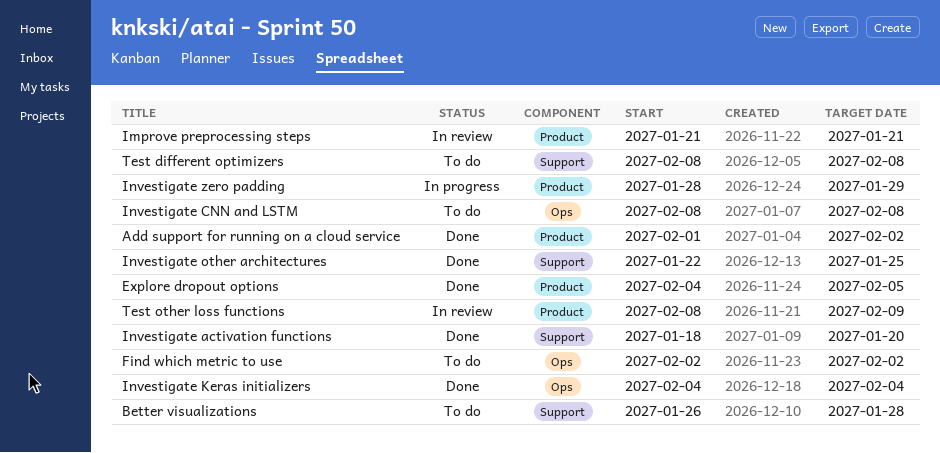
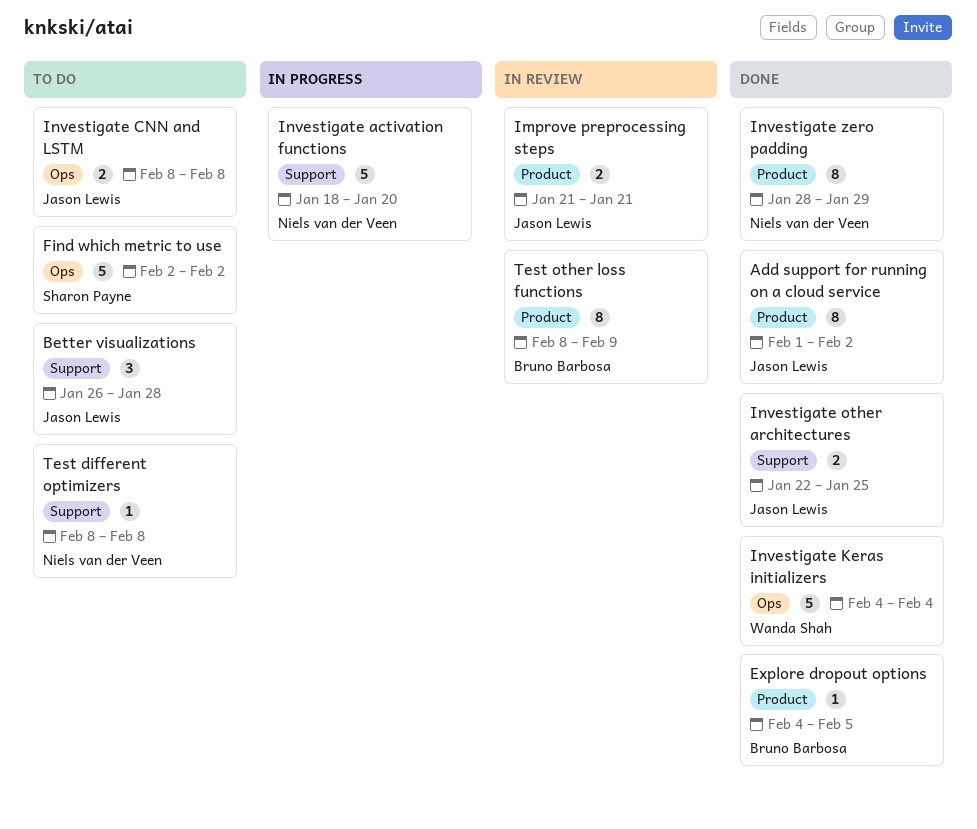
Investigate activation functions, status: Done -> In progress
Investigate zero padding, status: In progress -> Done

